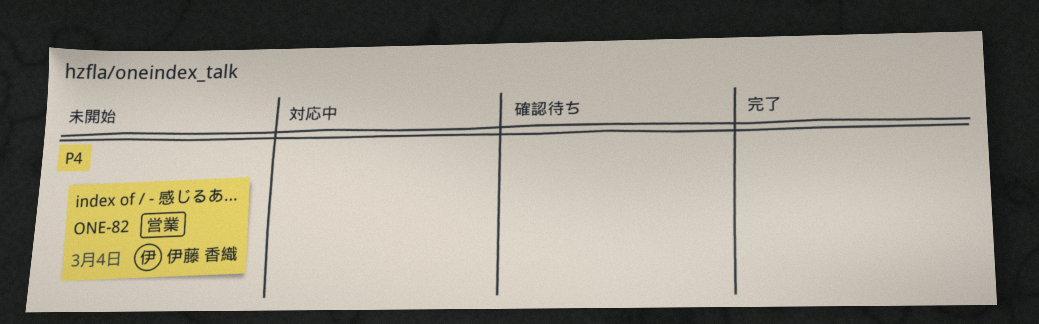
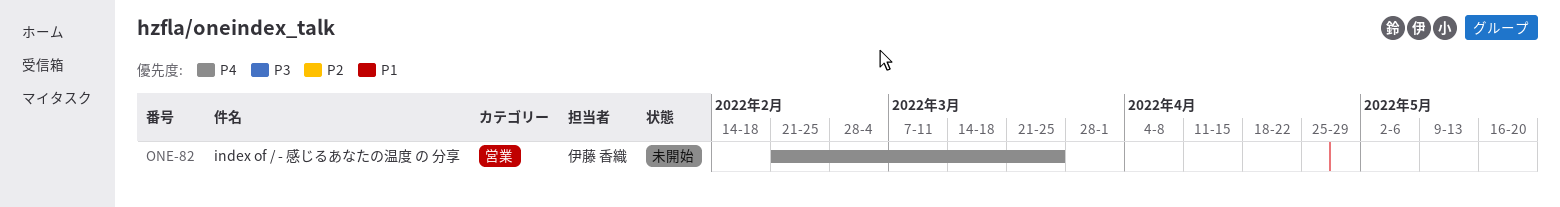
ONE-82, due: Mar 4 -> Mar 25

